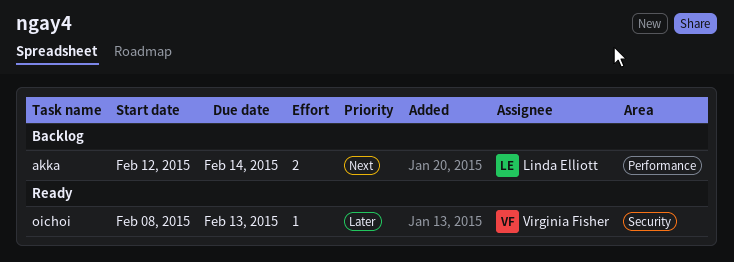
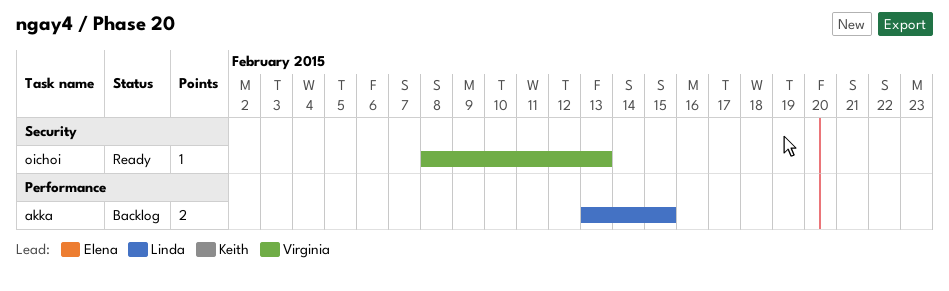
akka, start: Feb 12 -> Feb 13
akka, due: Feb 14 -> Feb 15

